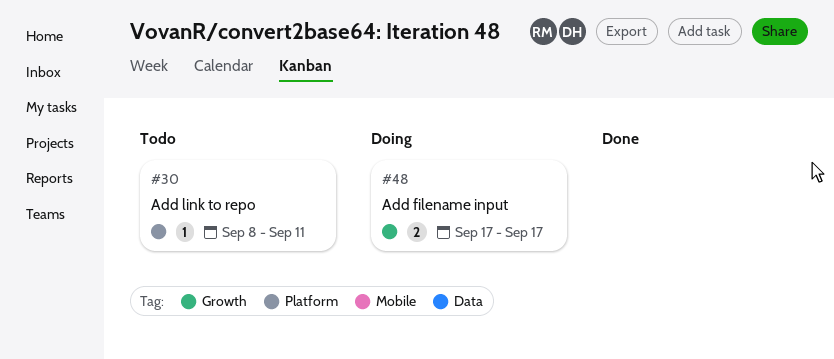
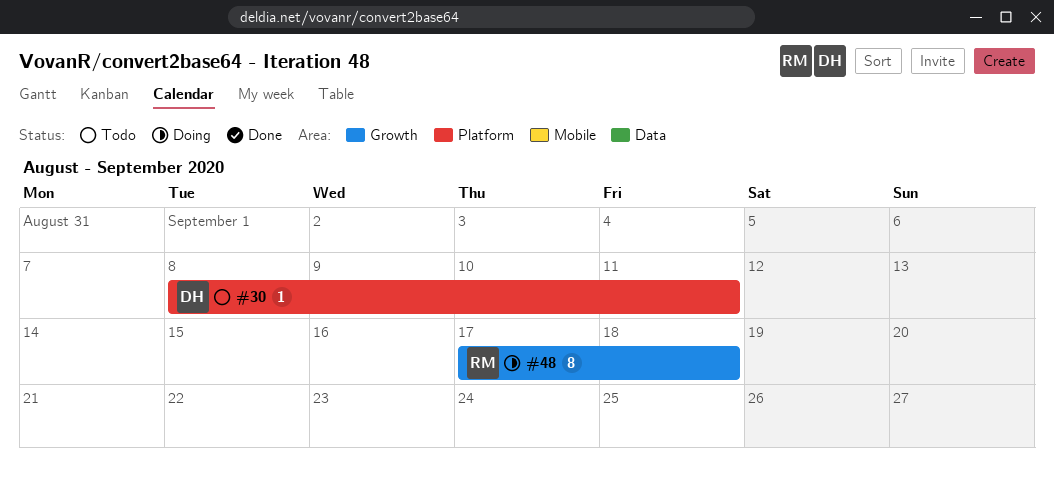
#48, estimate: 2 -> 8
#48, due: Sep 17 -> Sep 18

